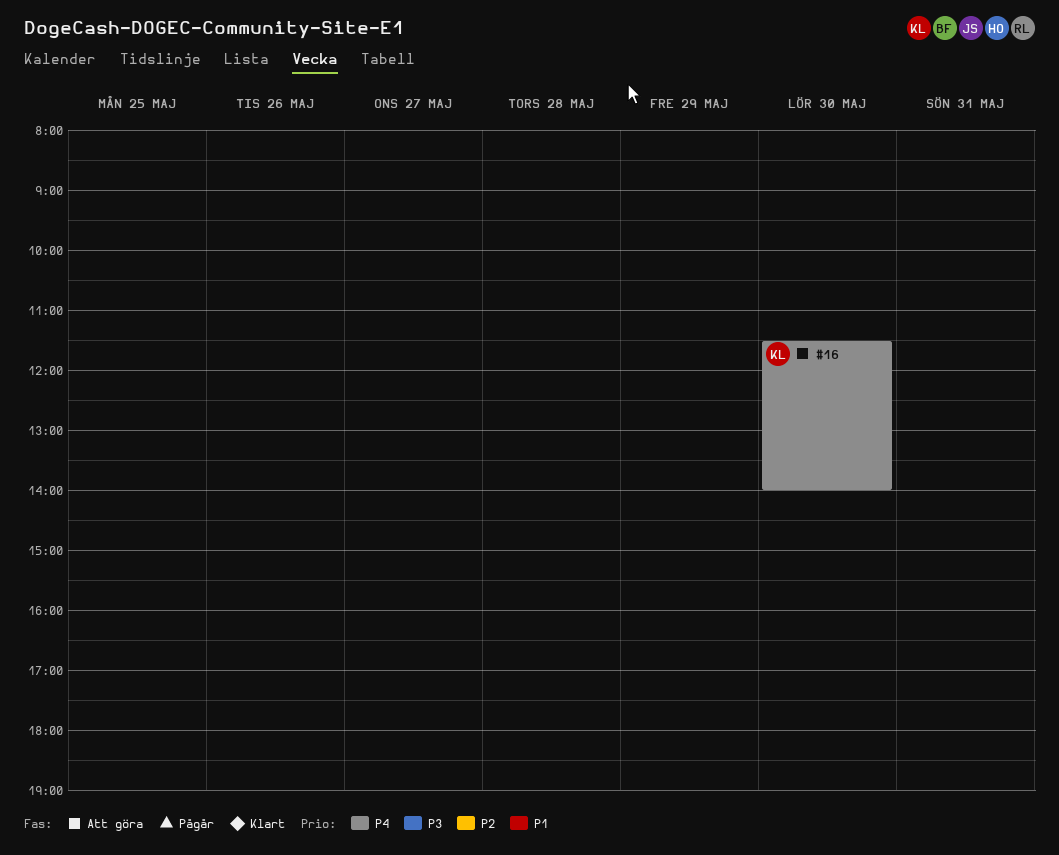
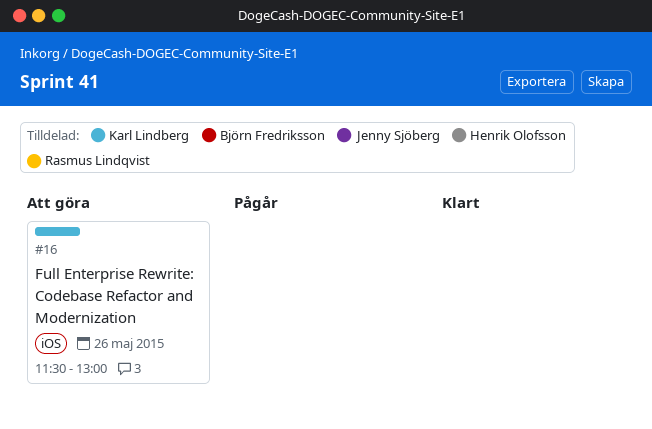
#16, day: May 30 -> May 26
#16, ends: 14:00 -> 13:00

